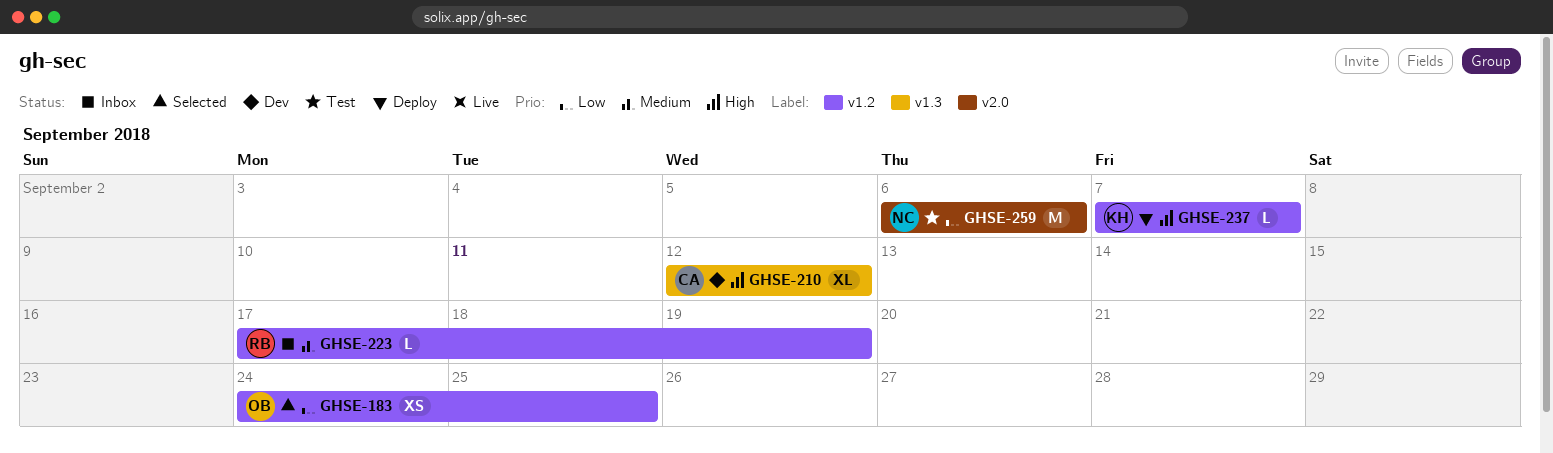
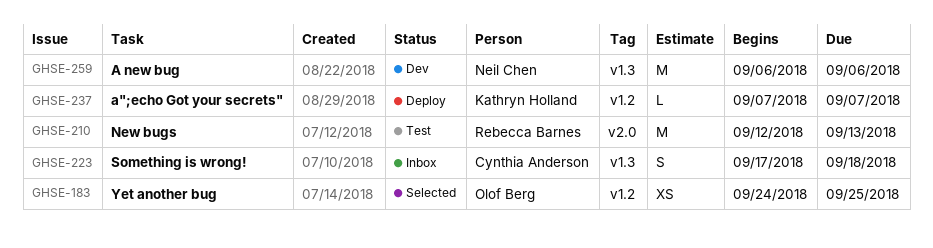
GHSE-210, status: Dev -> Test
GHSE-210, owner: Cynthia Anderson -> Rebecca Barnes
GHSE-210, label: v1.3 -> v2.0
GHSE-210, estimate: XL -> M
GHSE-210, due: Sep 12 -> Sep 13
GHSE-223, owner: Rebecca Barnes -> Cynthia Anderson
GHSE-223, label: v1.2 -> v1.3
GHSE-223, estimate: L -> S
GHSE-223, due: Sep 19 -> Sep 18
GHSE-259, status: Test -> Dev
GHSE-259, label: v2.0 -> v1.3

